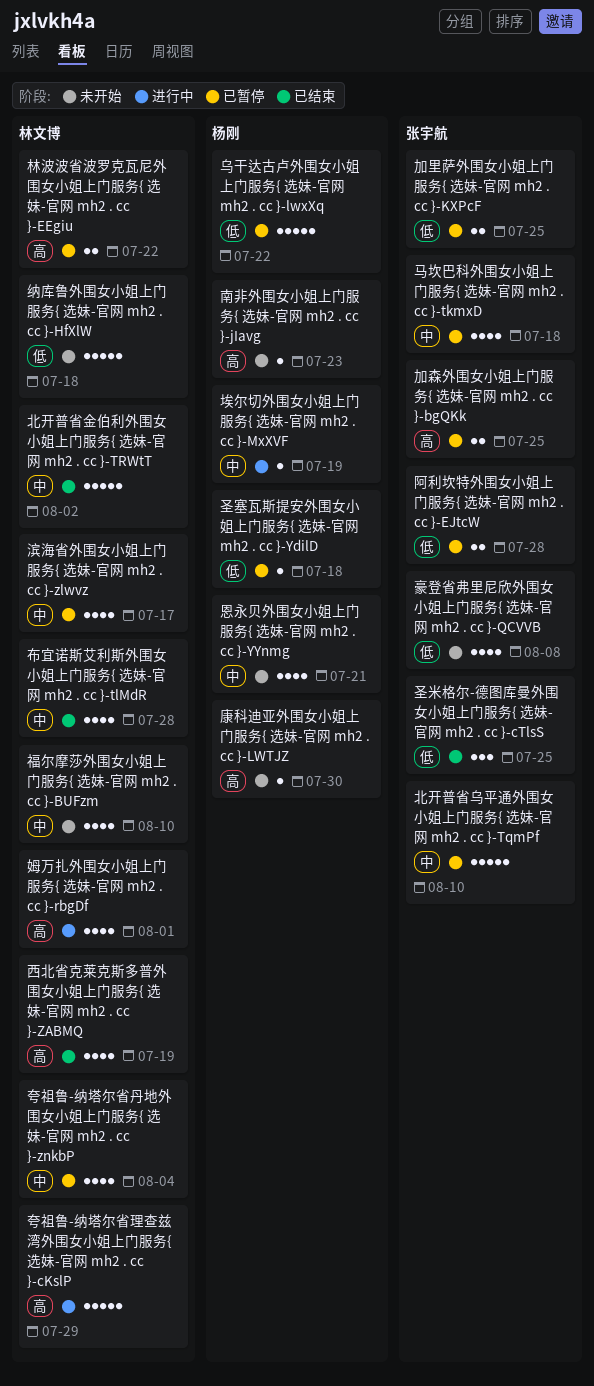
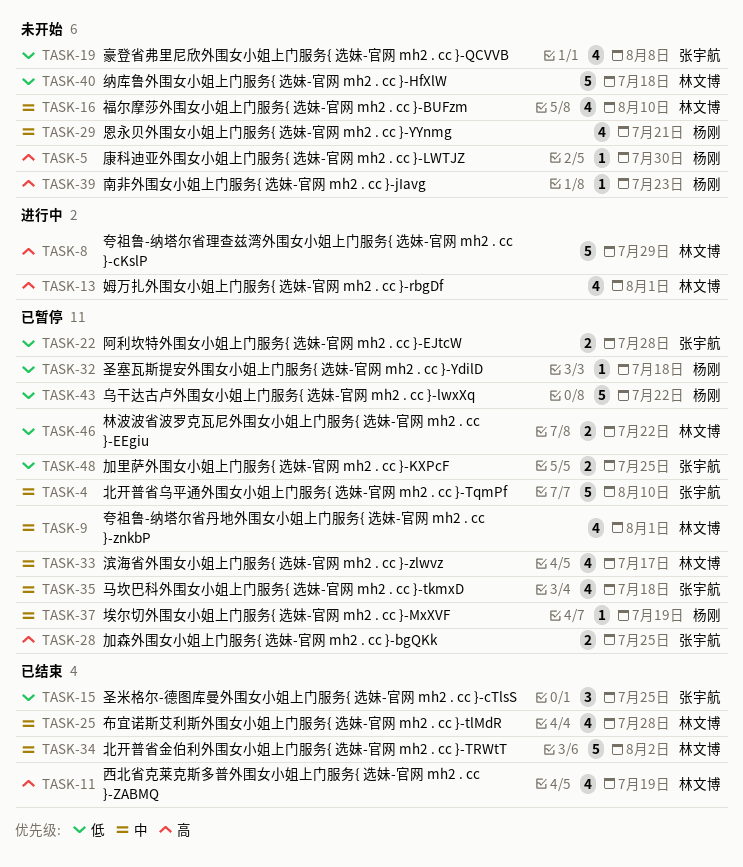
埃尔切外围女小姐上门服务{ 选妹-官网 mh2 . cc }-MxXVF, status: 进行中 -> 已暂停
夸祖鲁-纳塔尔省丹地外围女小姐上门服务{ 选妹-官网 mh2 . cc }-znkbP, due: Aug 4 -> Aug 1
林波波省波罗克瓦尼外围女小姐上门服务{ 选妹-官网 mh2 . cc }-EEgiu, priority: 高 -> 低

